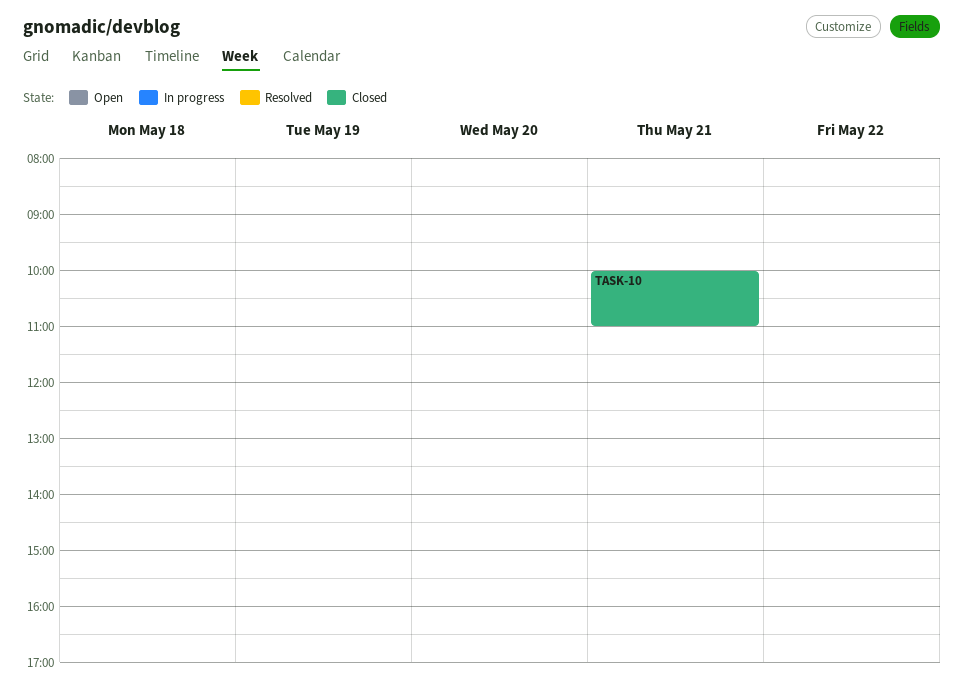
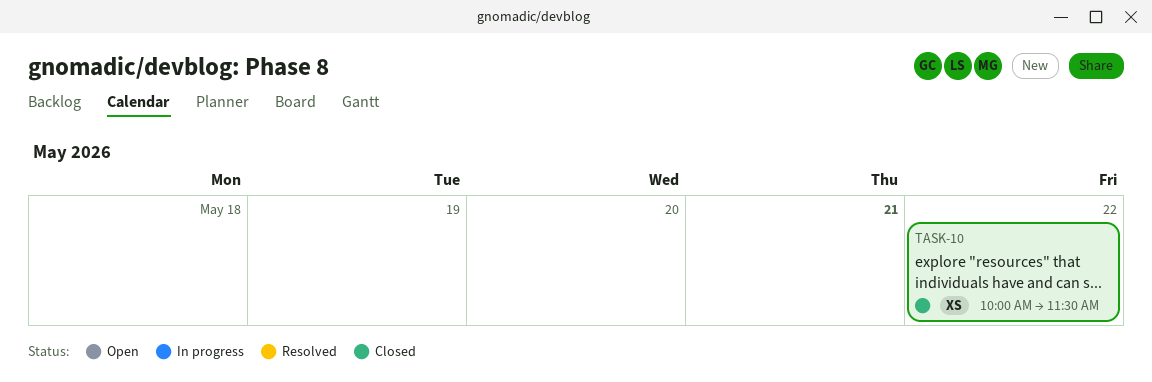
TASK-10, day: May 21 -> May 22
TASK-10, ends: 11:00 -> 11:30

